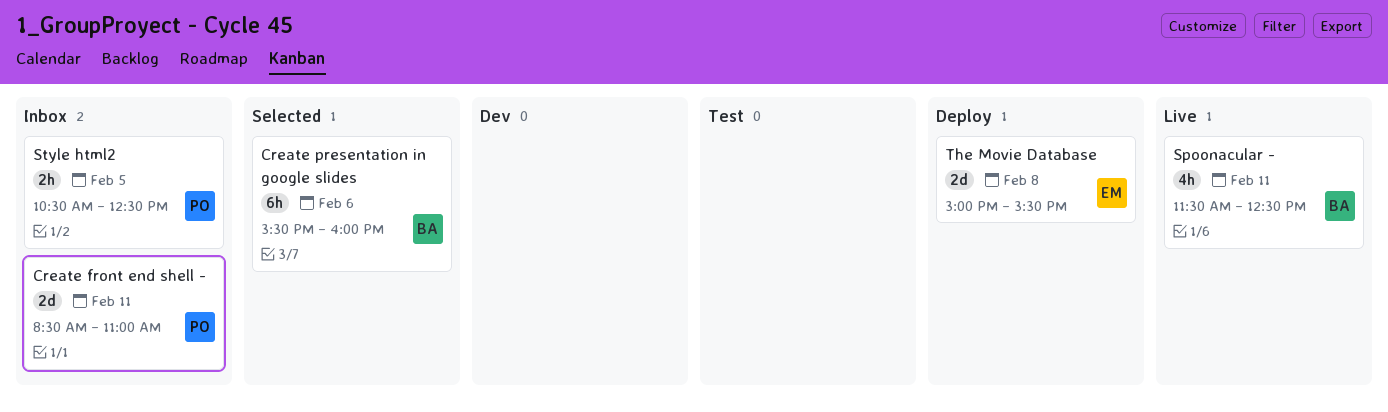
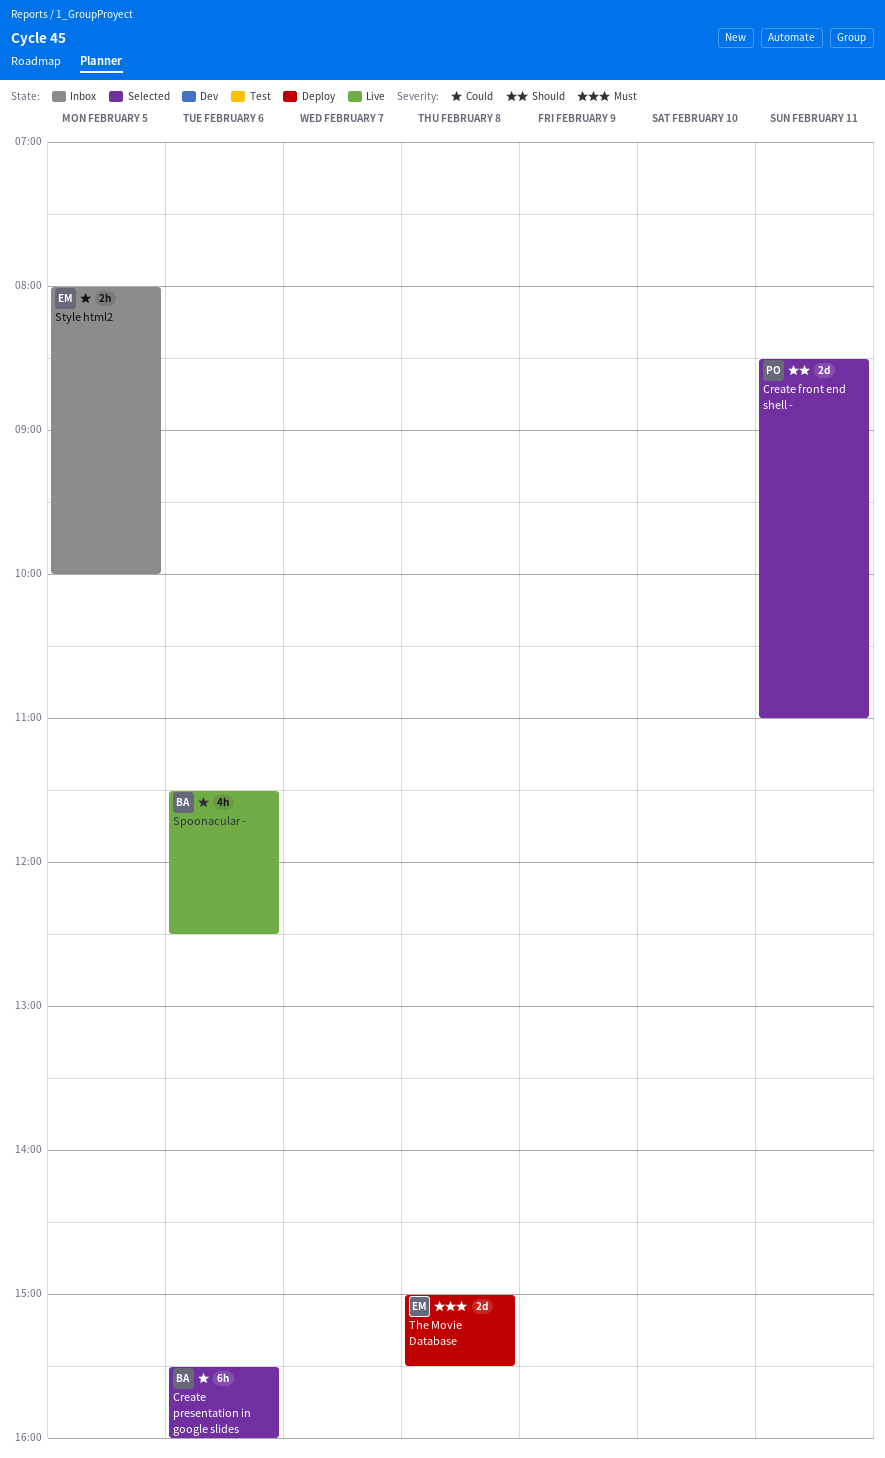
Create front end shell -, status: Inbox -> Selected
Spoonacular -, day: Feb 11 -> Feb 6
Style html2, owner: PO -> EM
Style html2, begins: 10:30 -> 08:00
Style html2, ends: 12:30 -> 10:00

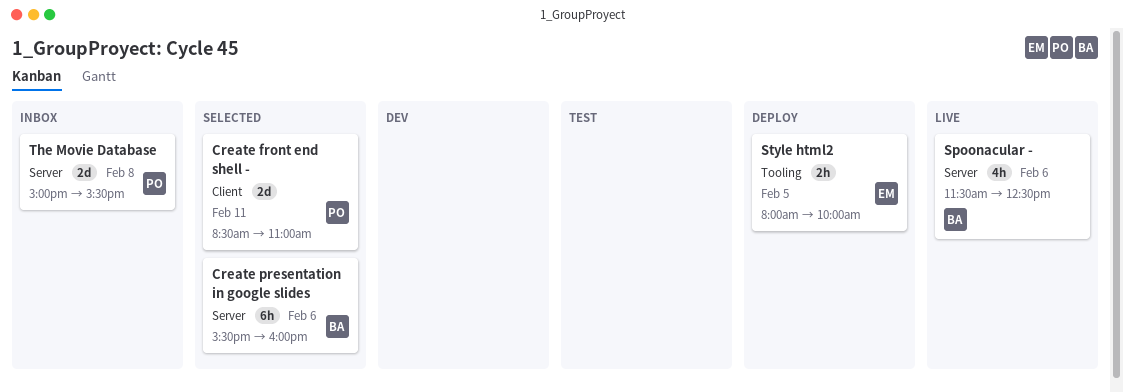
Style html2, status: Inbox -> Deploy
The Movie Database, status: Deploy -> Inbox
The Movie Database, owner: EM -> PO

